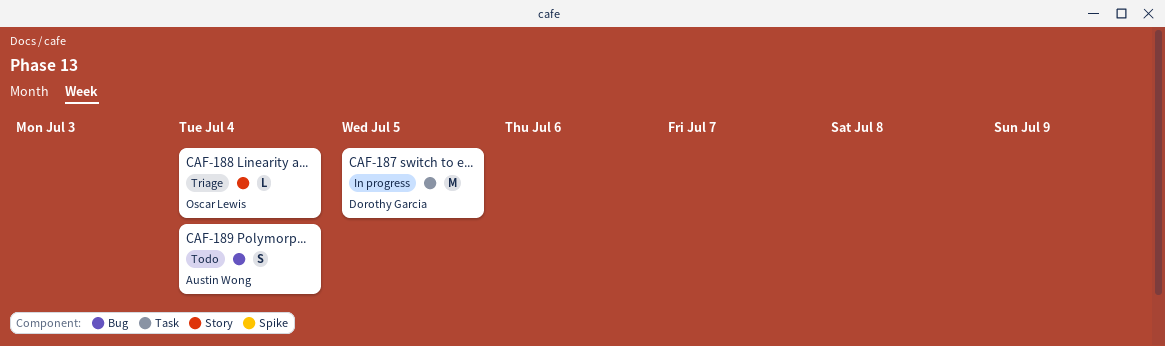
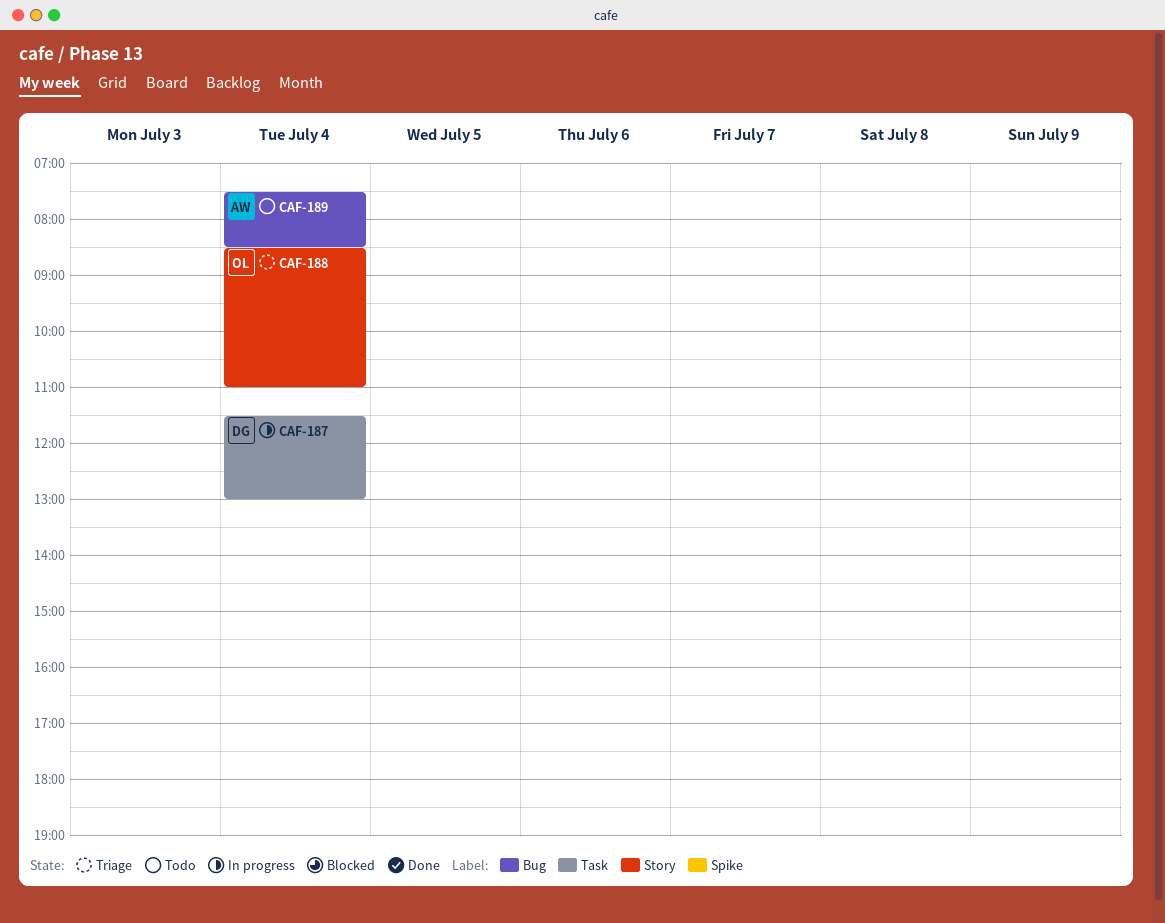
CAF-187, day: Jul 5 -> Jul 4

